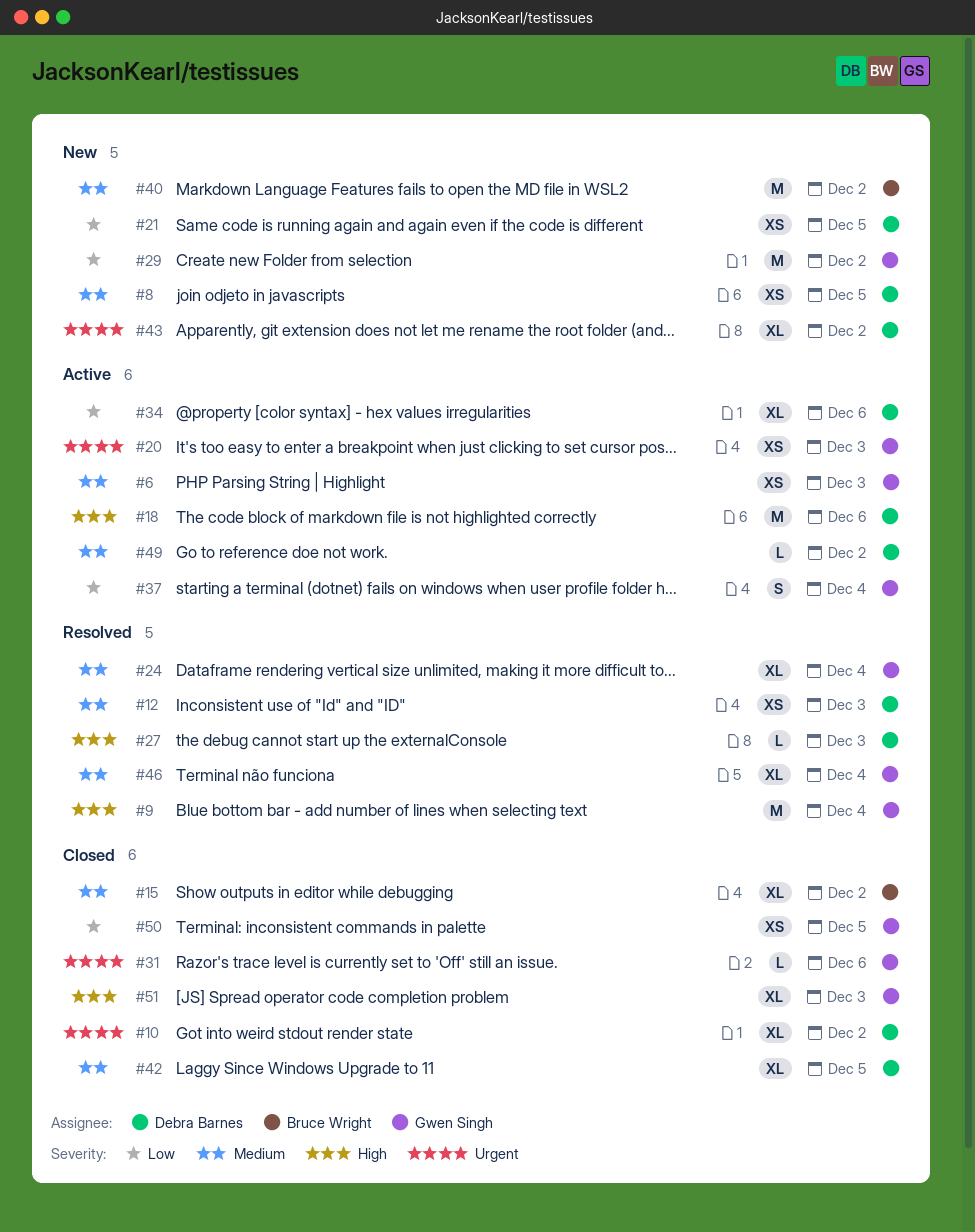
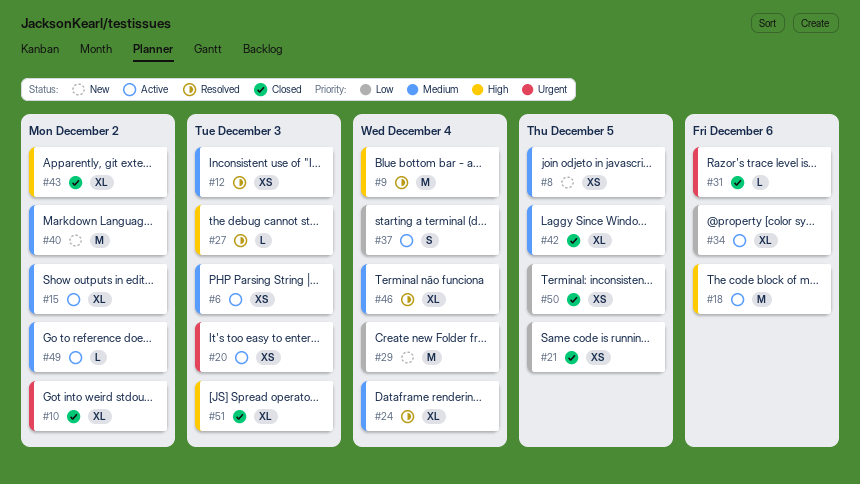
#15, status: Closed -> Active
#21, status: New -> Closed
#29, due: Dec 2 -> Dec 4
#43, status: New -> Closed
#43, priority: Urgent -> High

